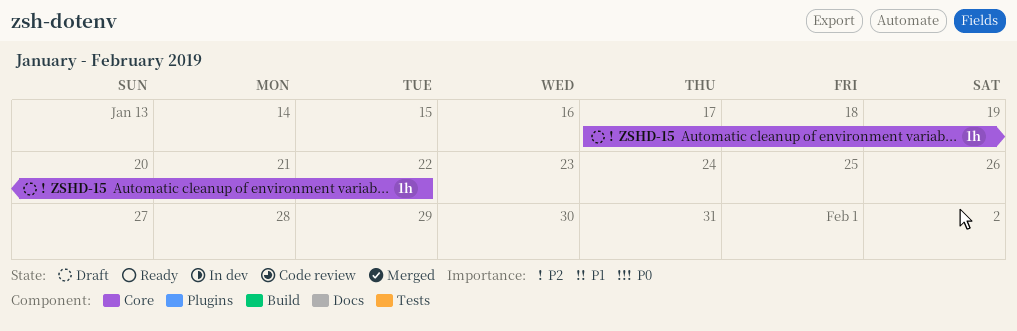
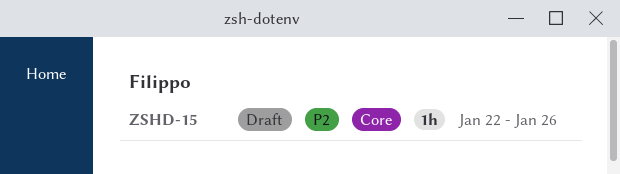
ZSHD-15, start: Jan 17 -> Jan 22
ZSHD-15, due: Jan 22 -> Jan 26

